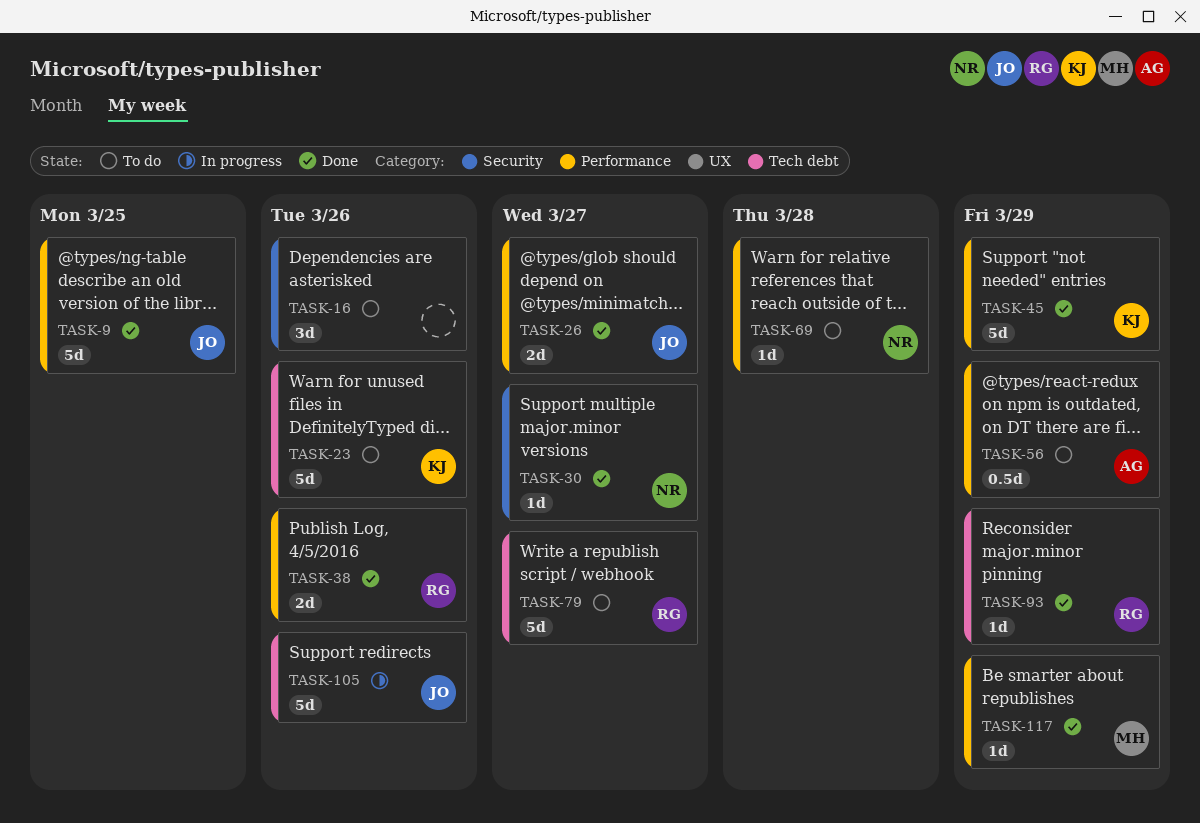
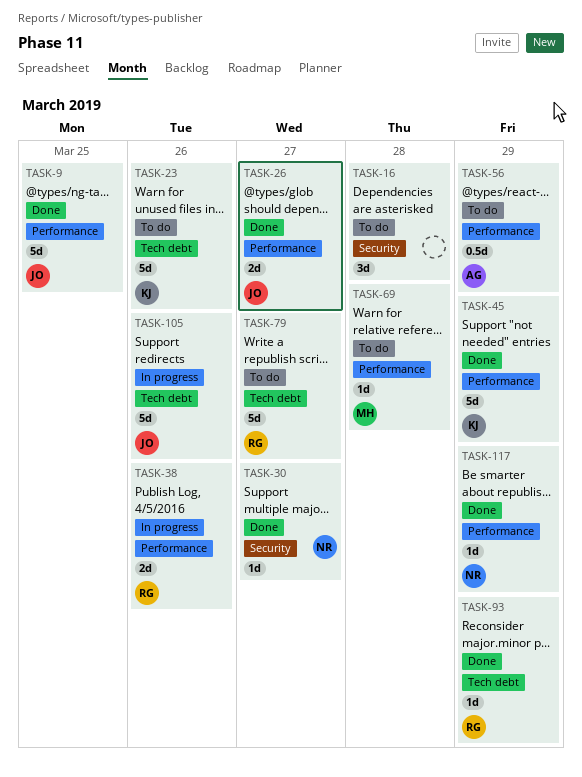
TASK-16, due: Mar 26 -> Mar 28
TASK-38, status: Done -> In progress
TASK-69, owner: NR -> MH
TASK-117, owner: MH -> NR

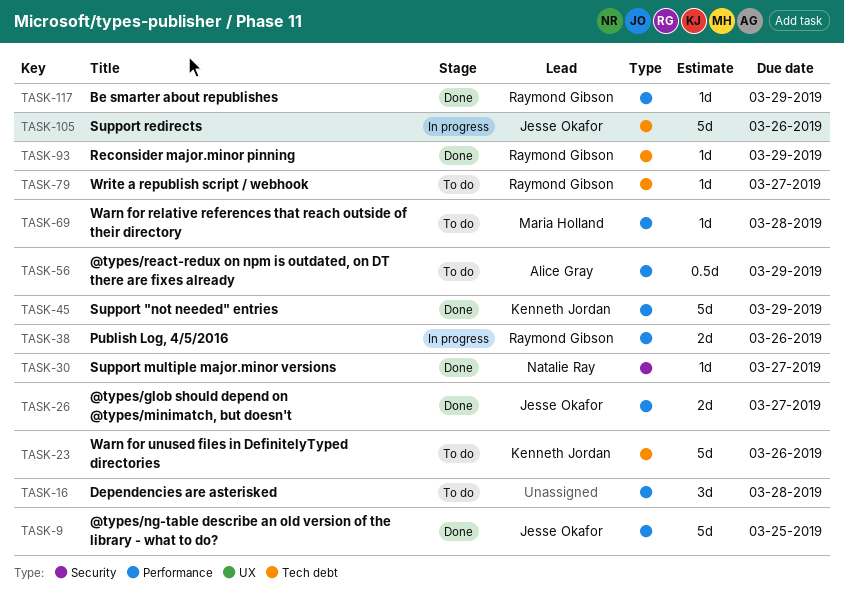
TASK-16, label: Security -> Performance
TASK-79, estimate: 5d -> 1d
TASK-117, owner: Natalie Ray -> Raymond Gibson

